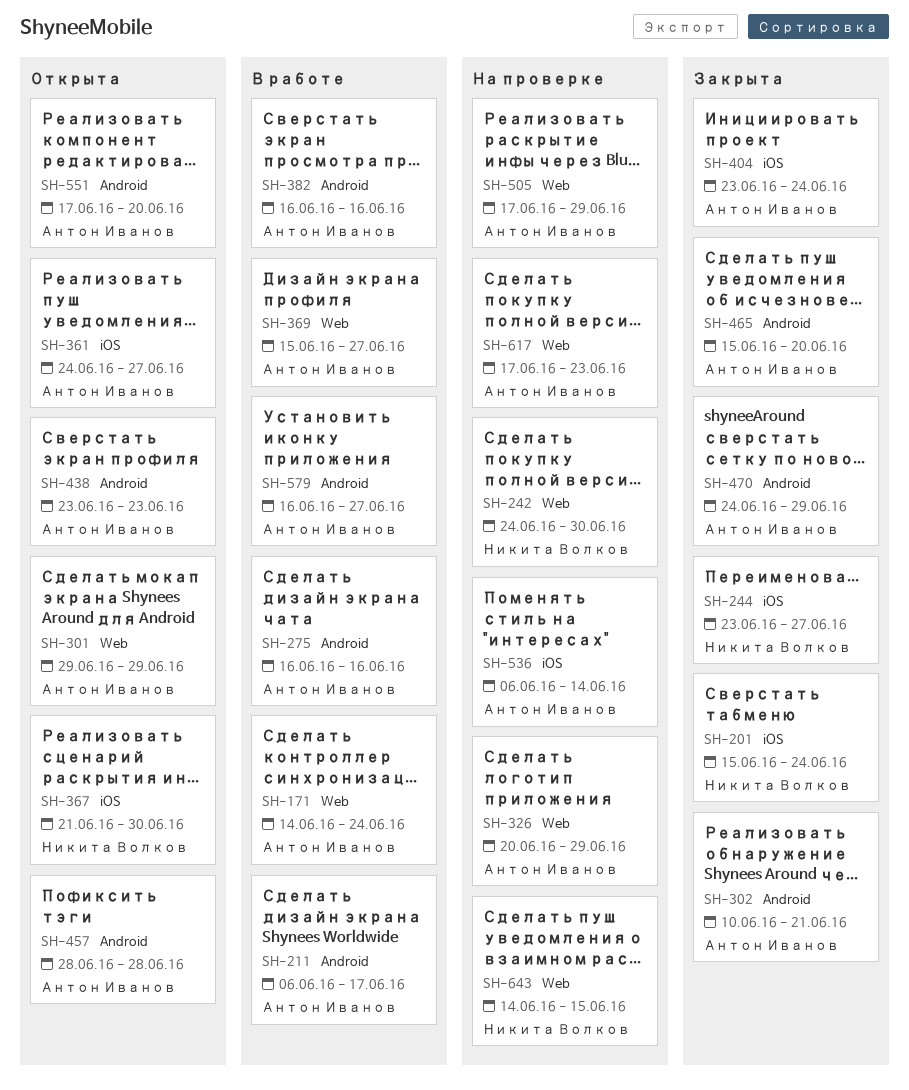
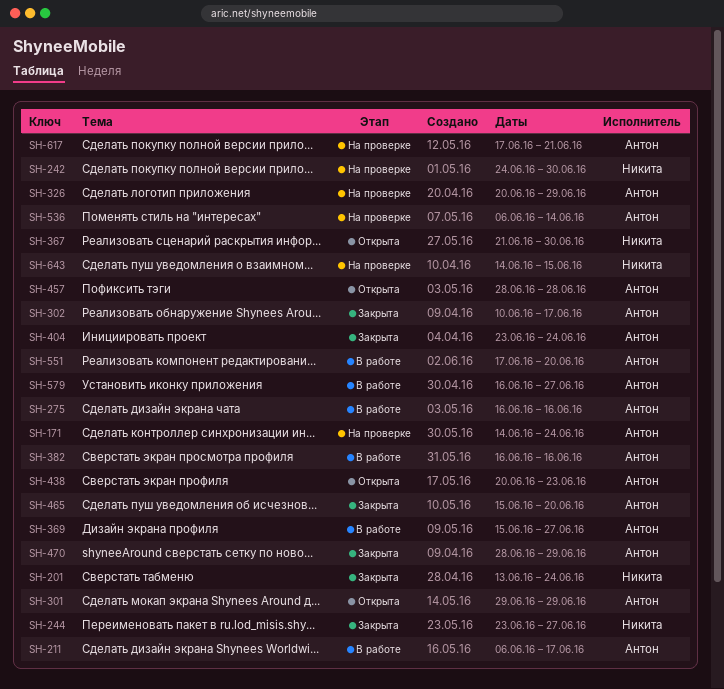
SH-171, status: В работе -> На проверке
SH-201, start: Jun 15 -> Jun 13
SH-302, due: Jun 21 -> Jun 17
SH-361: present -> none
SH-438, start: Jun 23 -> Jun 20
SH-470, start: Jun 24 -> Jun 28
SH-505: present -> none
SH-551, status: Открыта -> В работе
SH-617, due: Jun 23 -> Jun 21

